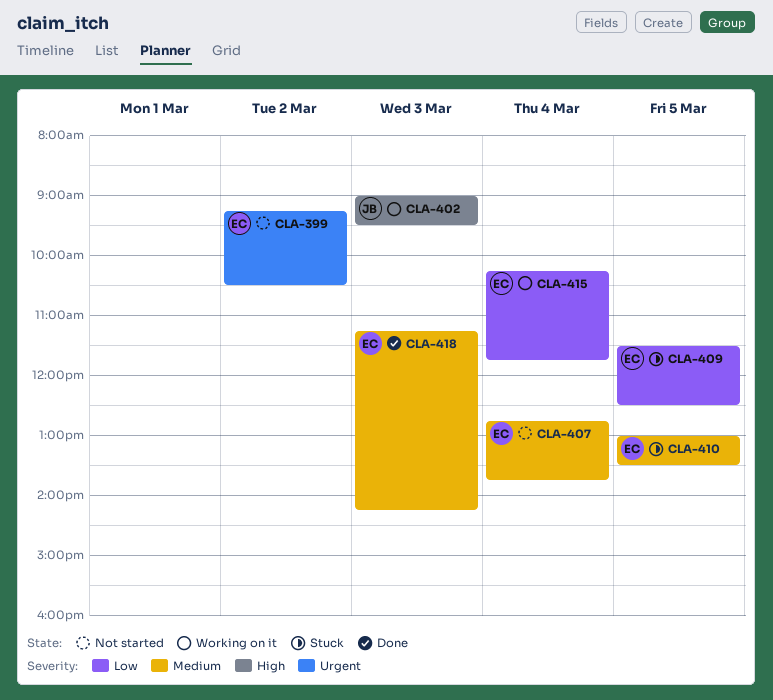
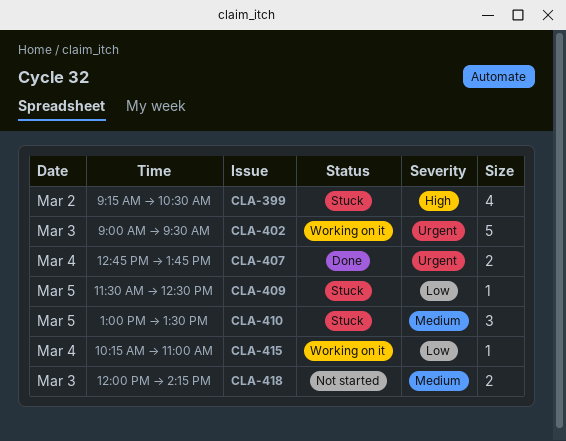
CLA-399, status: Not started -> Stuck
CLA-399, priority: Urgent -> High
CLA-402, priority: High -> Urgent
CLA-407, status: Not started -> Done
CLA-407, priority: Medium -> Urgent
CLA-415, ends: 11:45 -> 11:00
CLA-418, status: Done -> Not started
CLA-418, begins: 11:15 -> 12:00

